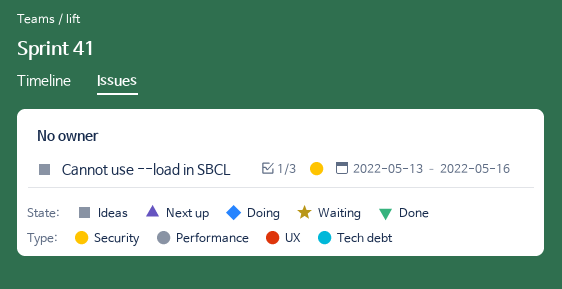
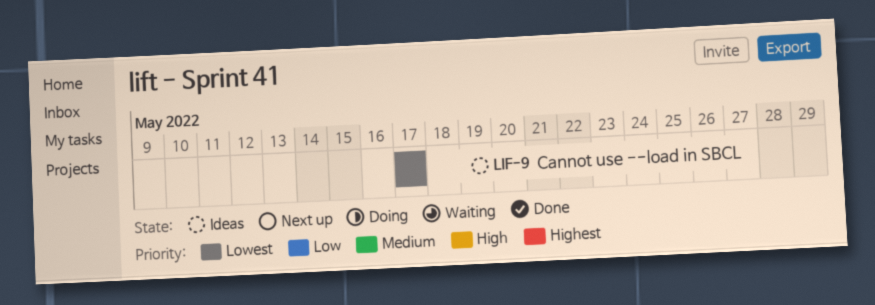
Cannot use --load in SBCL, start: May 13 -> May 17
Cannot use --load in SBCL, due: May 16 -> May 17

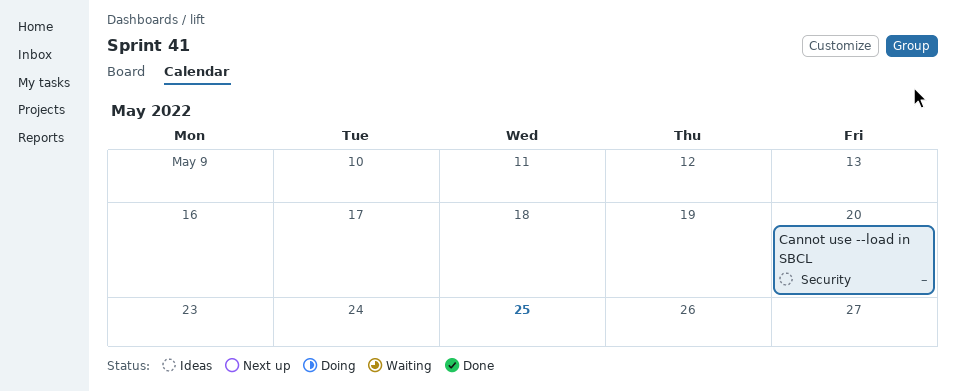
Cannot use --load in SBCL, due: May 17 -> May 20

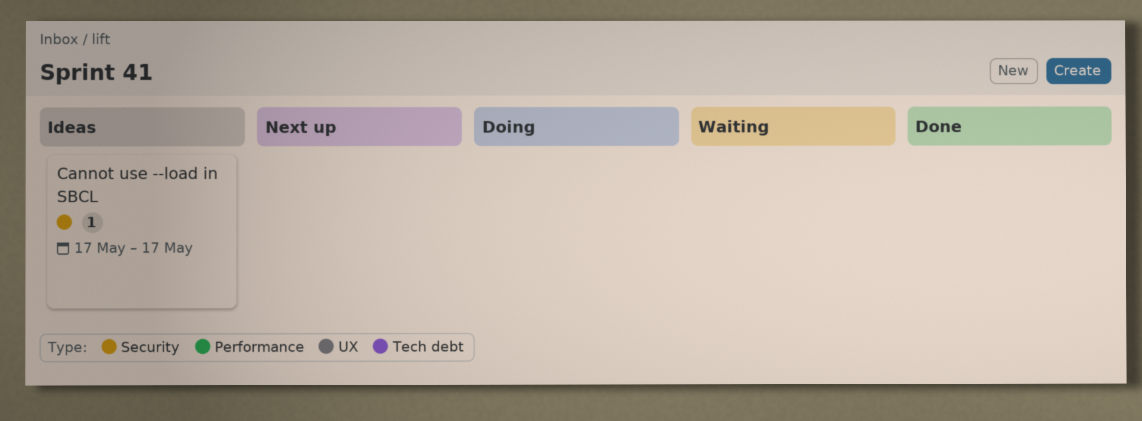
Cannot use --load in SBCL, due: May 20 -> May 17

